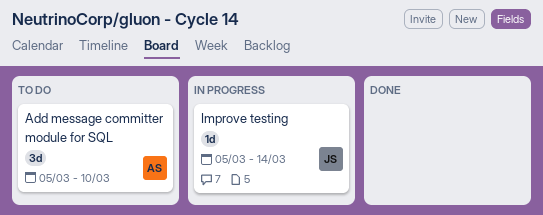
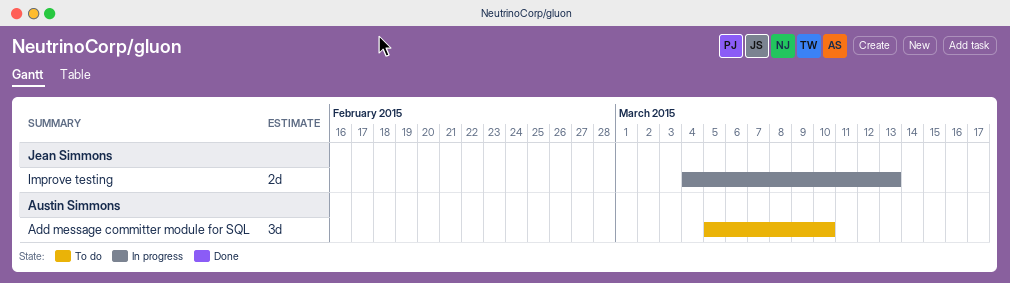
Improve testing, estimate: 1d -> 2d
Improve testing, start: Mar 5 -> Mar 4
Improve testing, due: Mar 14 -> Mar 13

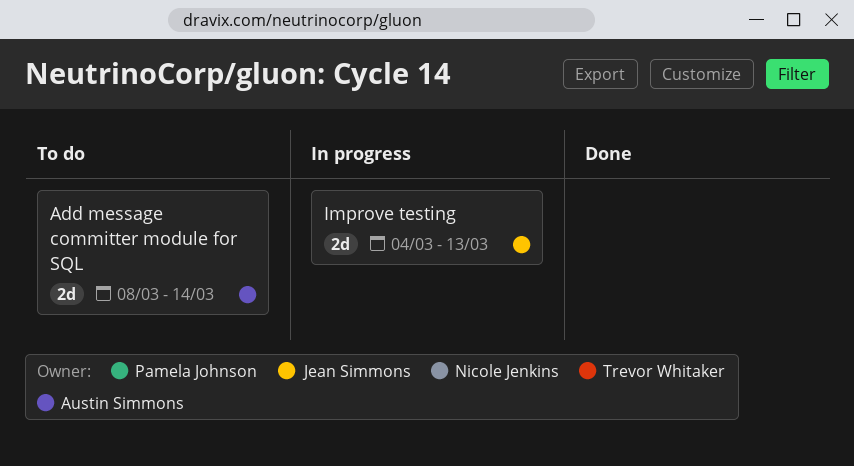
Add message committer module for SQL, estimate: 3d -> 2d
Add message committer module for SQL, start: Mar 5 -> Mar 8
Add message committer module for SQL, due: Mar 10 -> Mar 14

